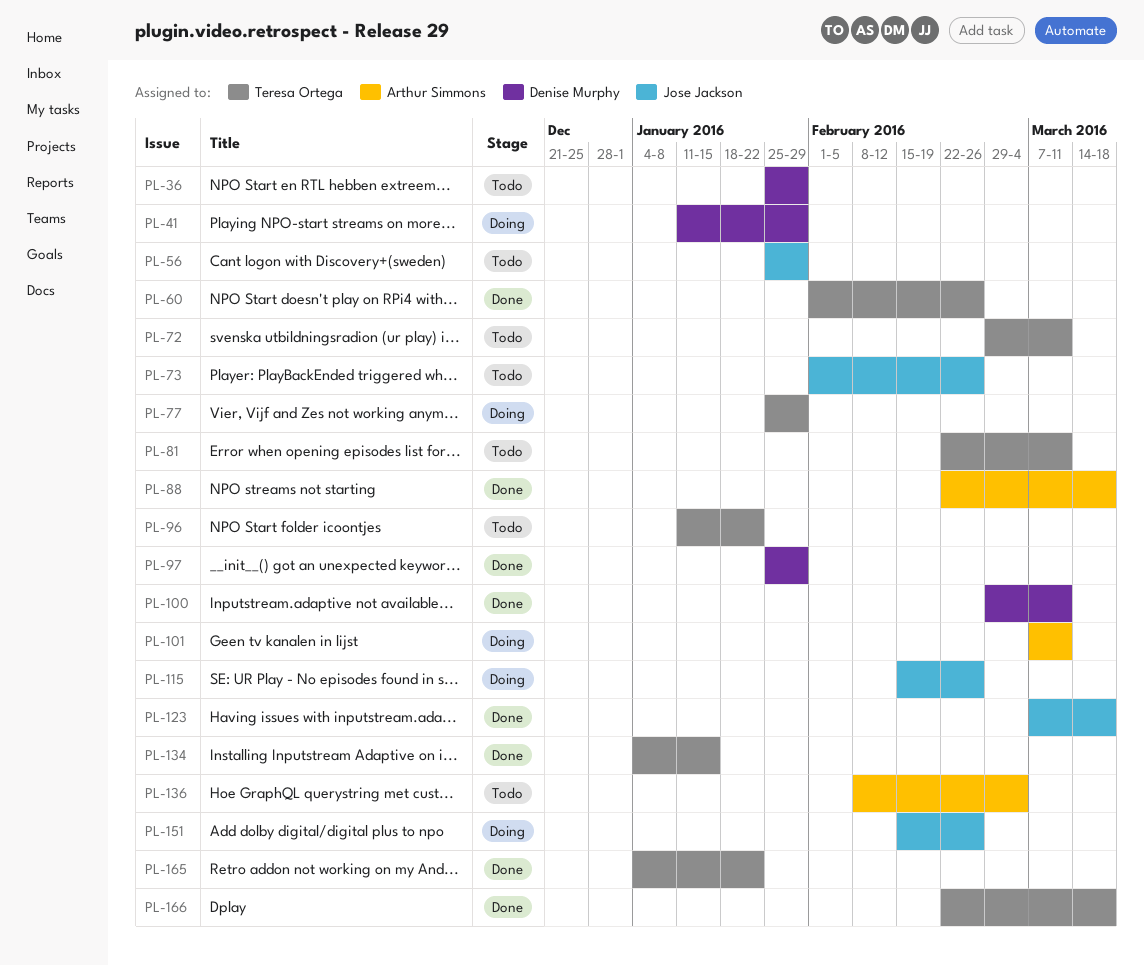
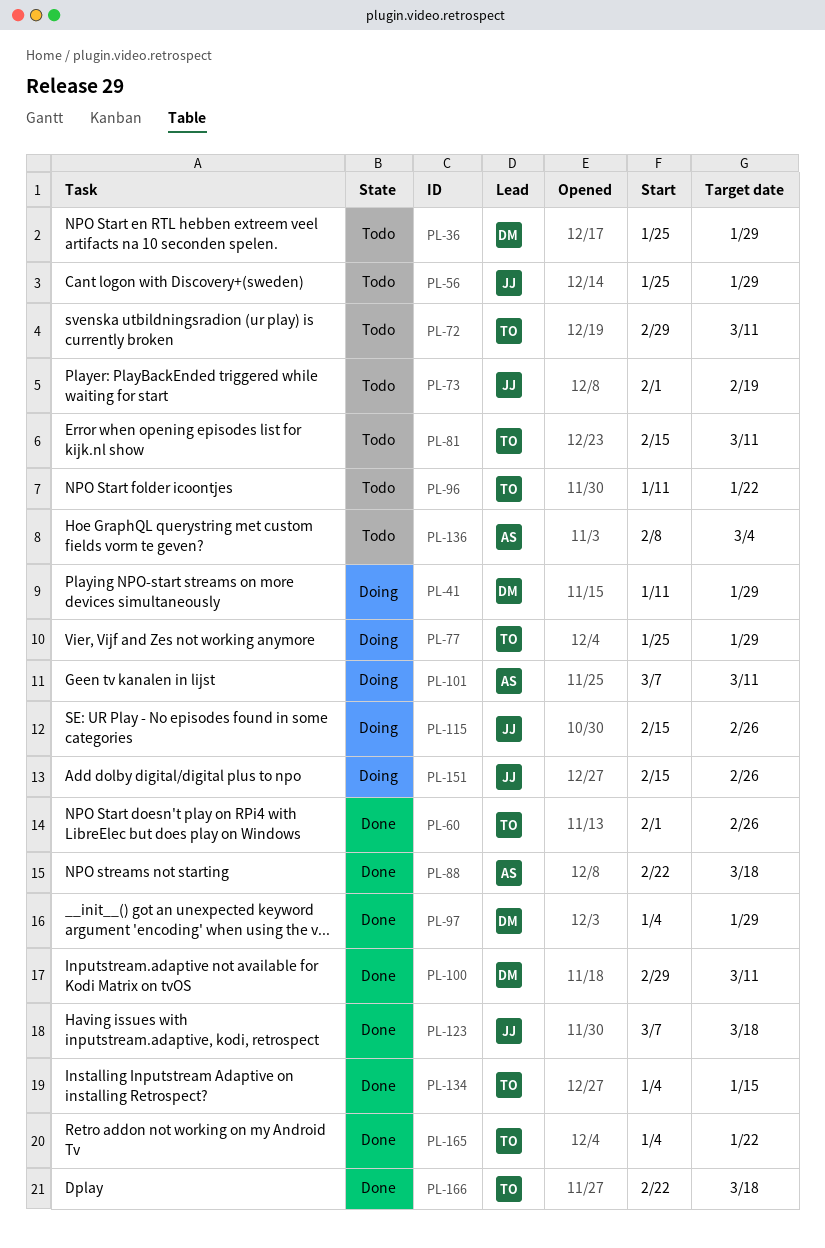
PL-73, due: Feb 26 -> Feb 19
PL-81, start: Feb 22 -> Feb 15
PL-97, start: Jan 25 -> Jan 4

